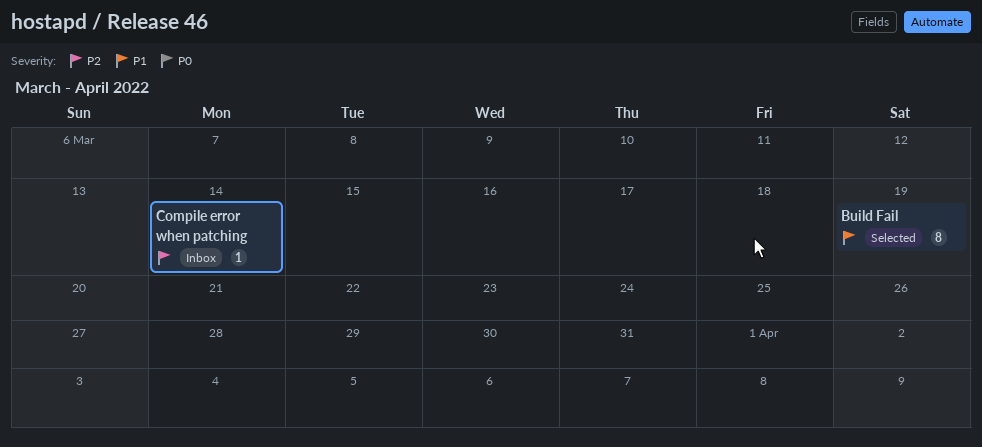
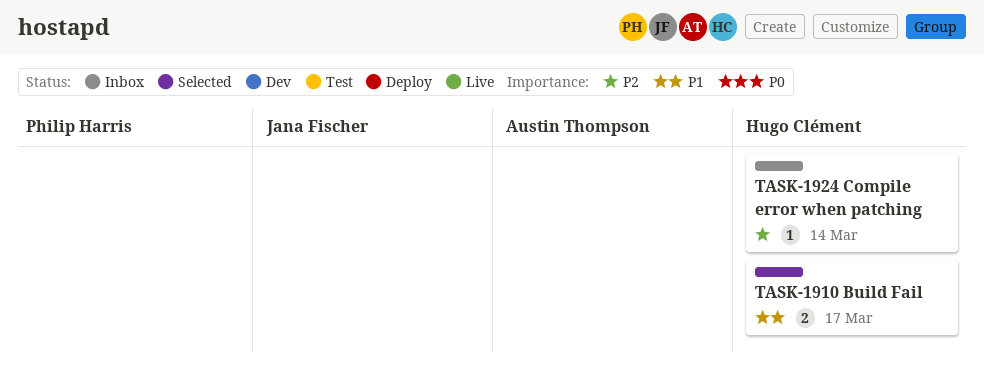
Build Fail, estimate: 8 -> 2
Build Fail, due: Mar 19 -> Mar 17

